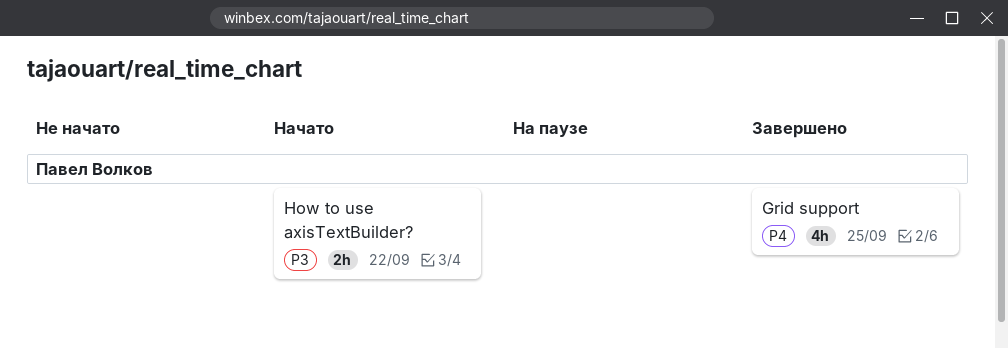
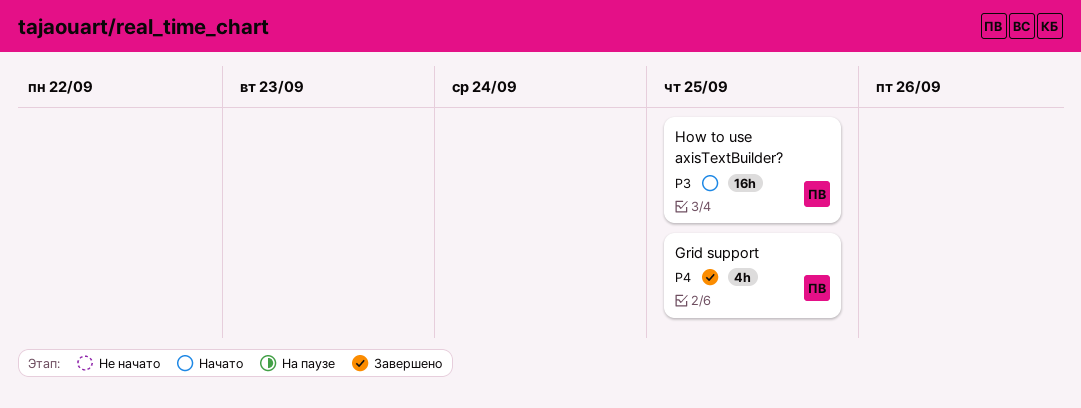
How to use axisTextBuilder?, estimate: 2h -> 16h
How to use axisTextBuilder?, due: Sep 22 -> Sep 25

